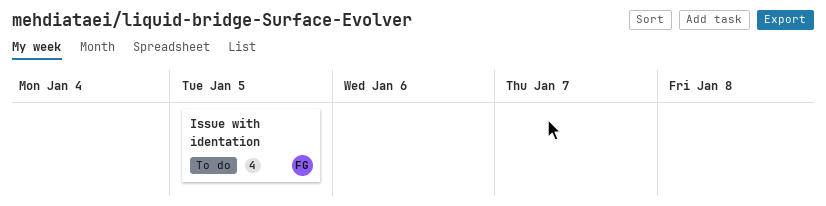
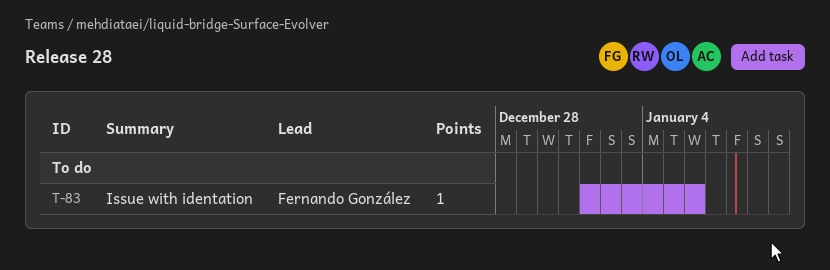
Issue with identation, estimate: 4 -> 1
Issue with identation, due: Jan 5 -> Jan 6

